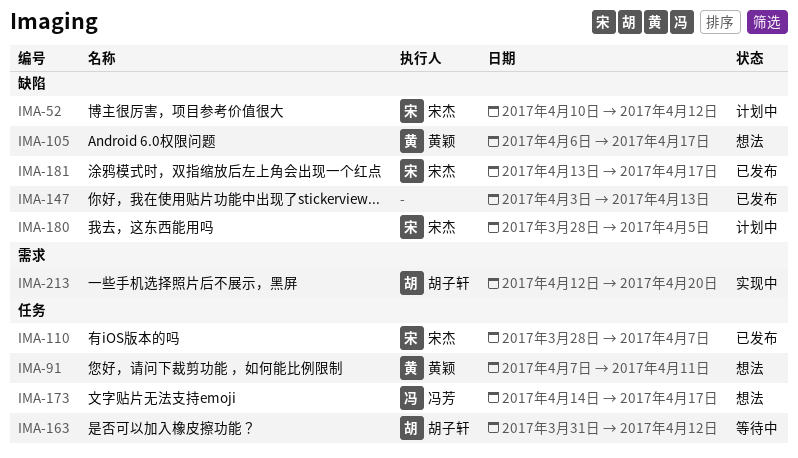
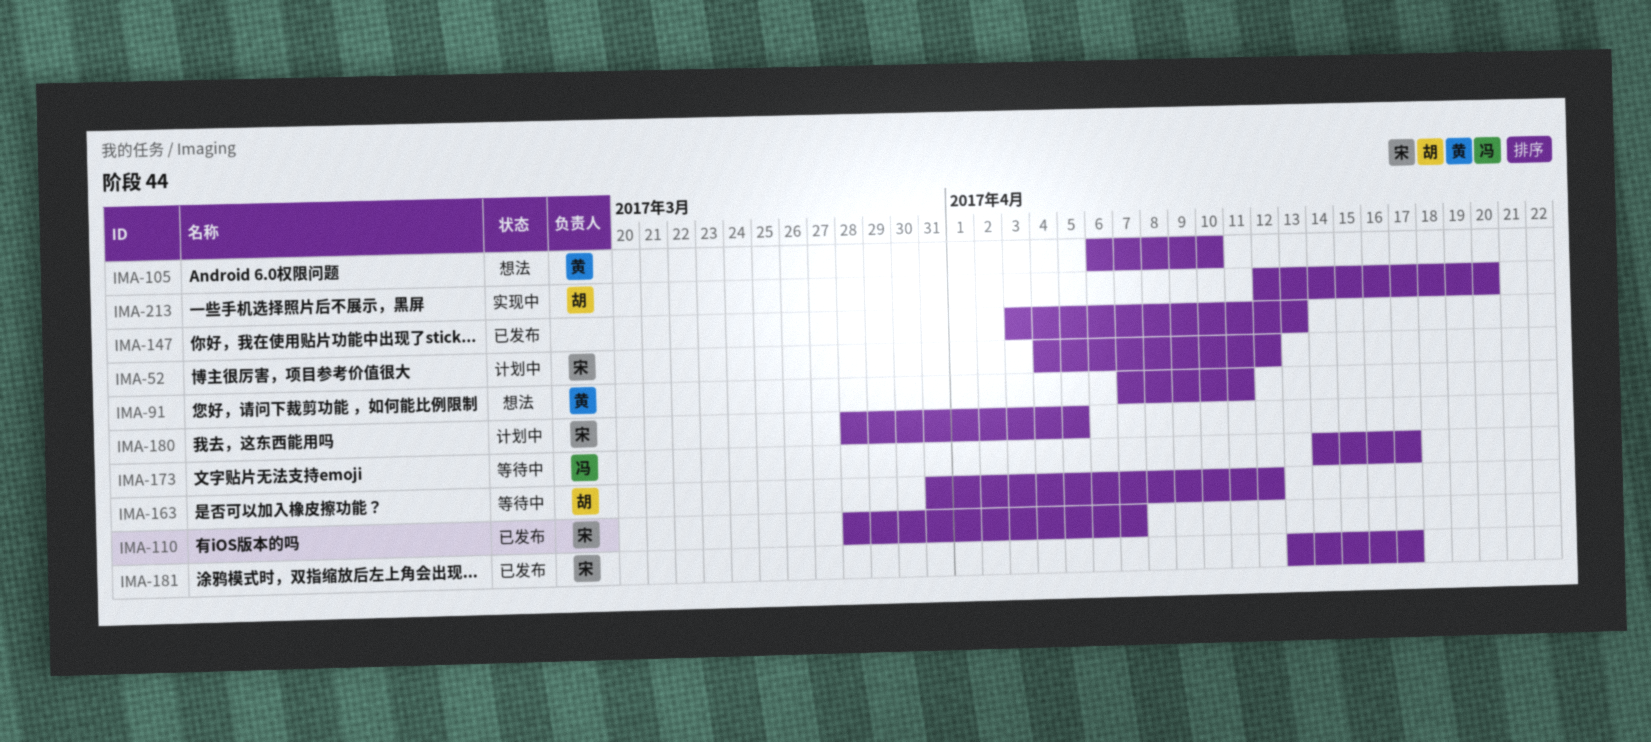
IMA-52, start: Apr 10 -> Apr 4
IMA-105, due: Apr 17 -> Apr 10
IMA-173, status: 想法 -> 等待中

